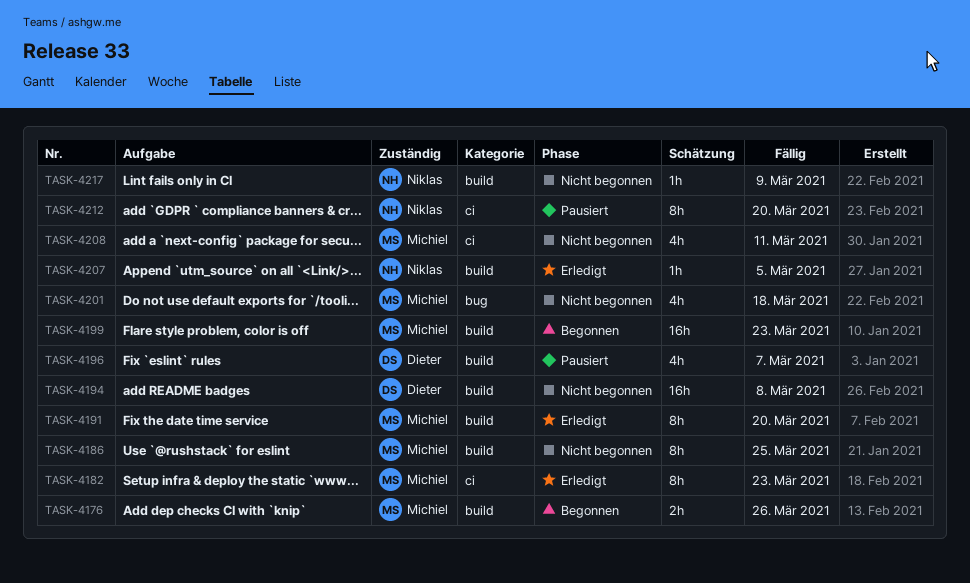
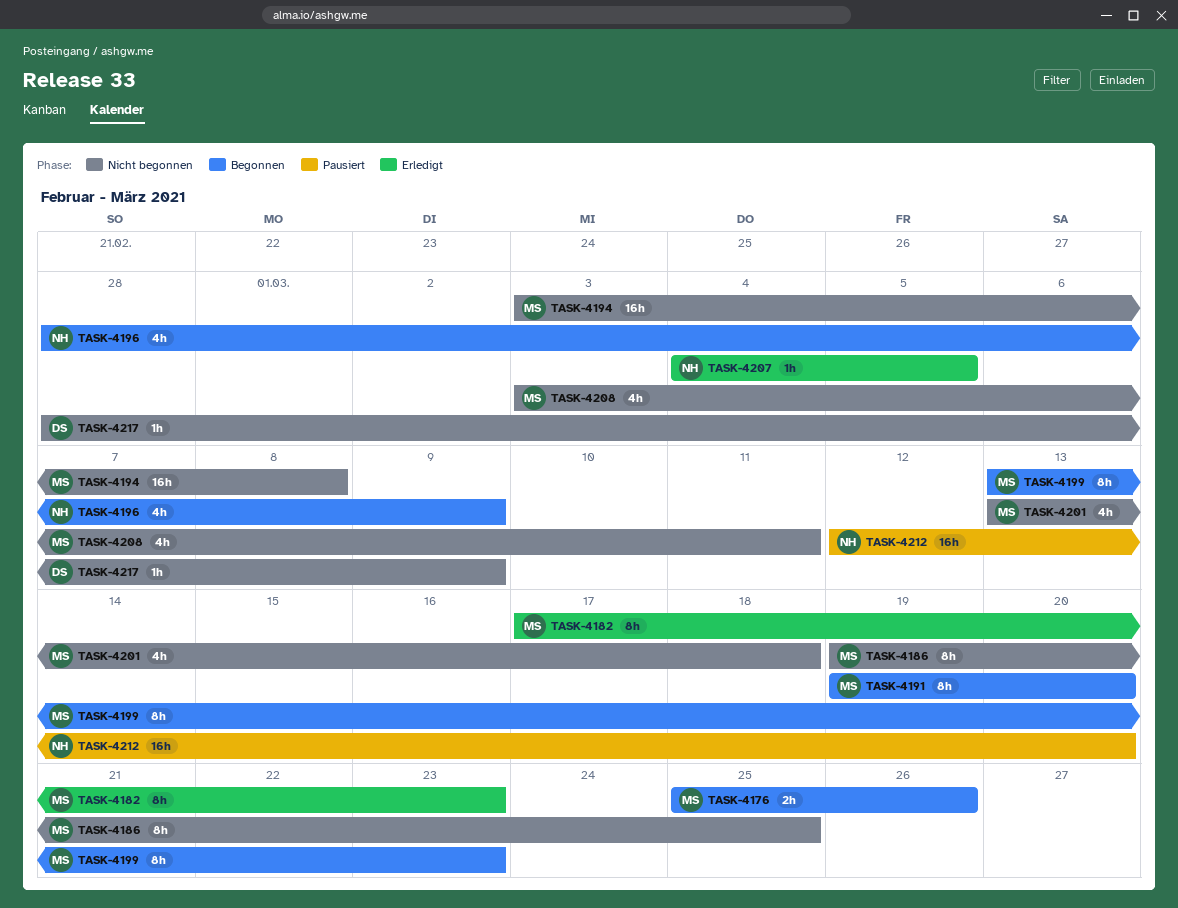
TASK-4191, status: Erledigt -> Begonnen
TASK-4194, owner: Dieter -> Michiel
TASK-4196, status: Pausiert -> Begonnen
TASK-4196, owner: Dieter -> Niklas
TASK-4196, due: Mar 7 -> Mar 9
TASK-4199, estimate: 16h -> 8h
TASK-4212, estimate: 8h -> 16h
TASK-4217, owner: Niklas -> Dieter

